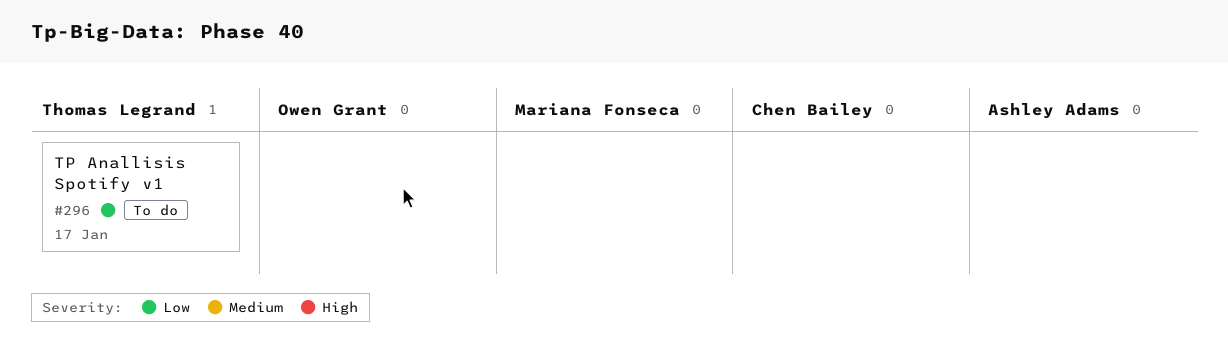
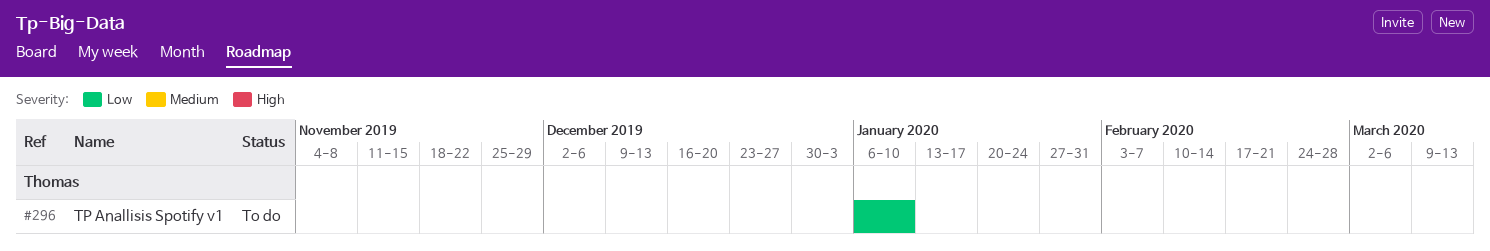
#296, due: Jan 17 -> Jan 10

